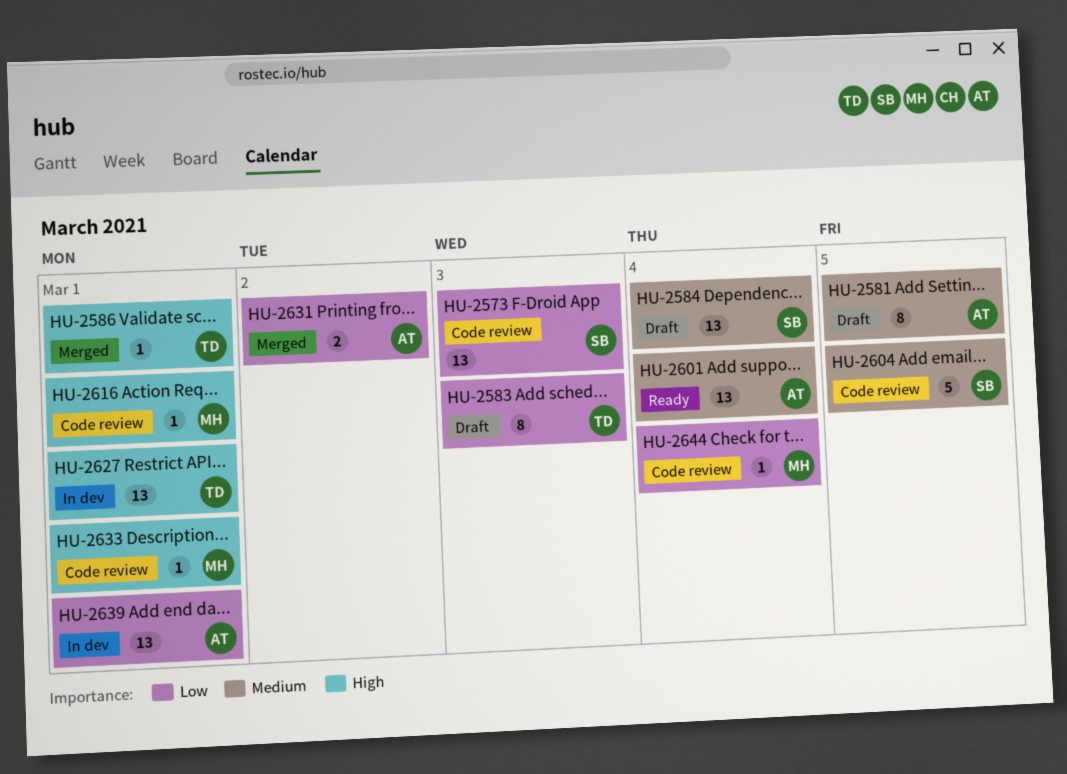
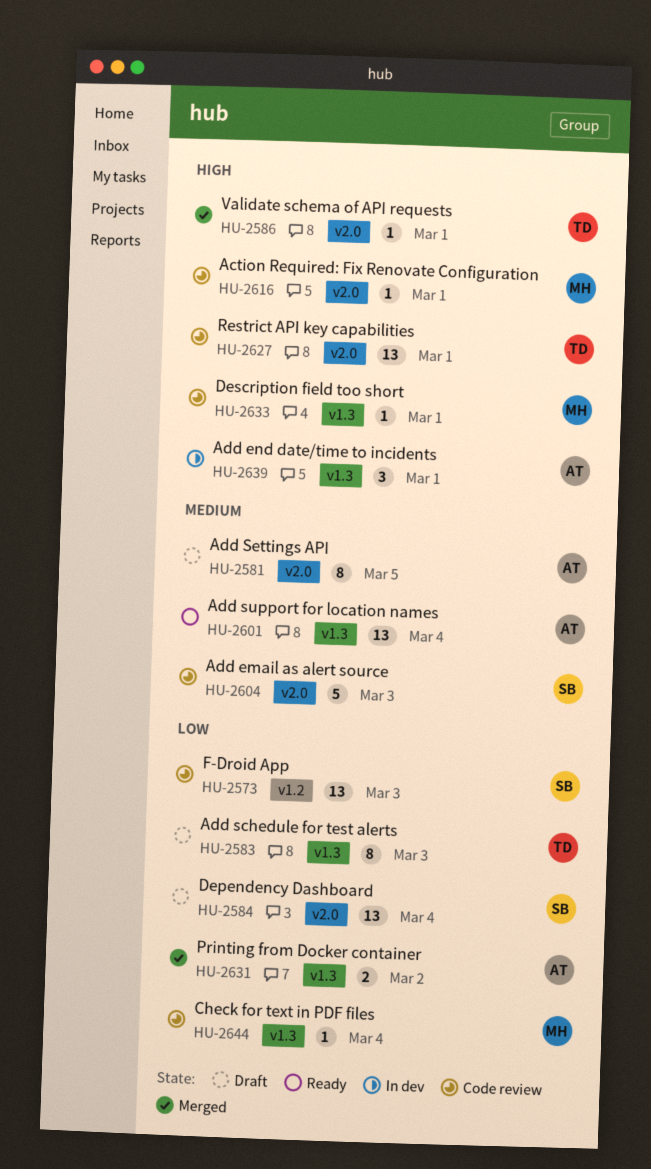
HU-2584, priority: Medium -> Low
HU-2604, due: Mar 5 -> Mar 3
HU-2627, status: In dev -> Code review
HU-2639, priority: Low -> High
HU-2639, estimate: 13 -> 3

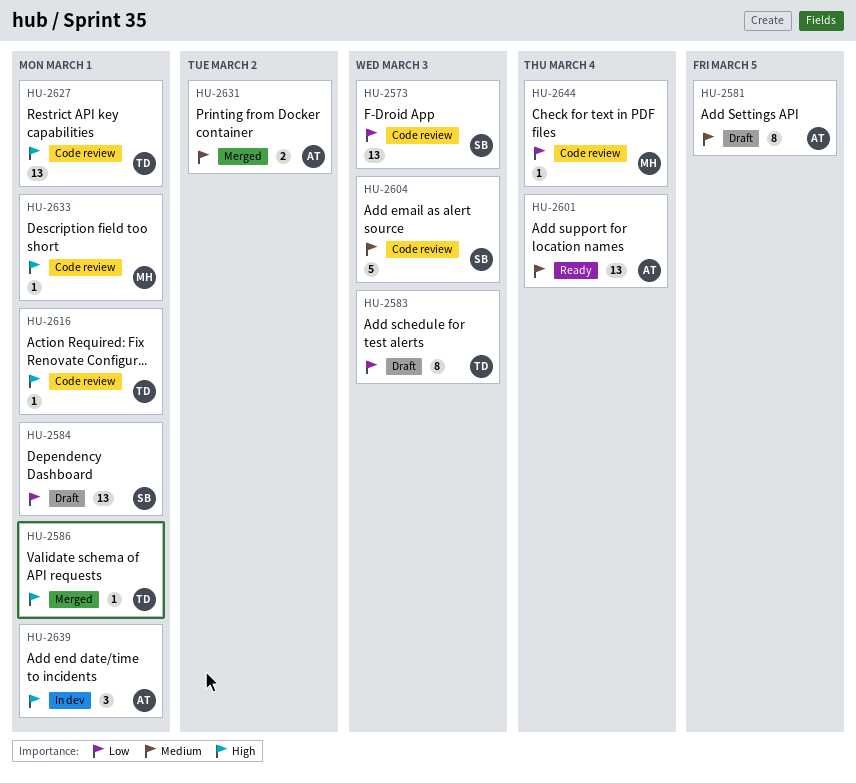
HU-2584, due: Mar 4 -> Mar 1
HU-2616, owner: MH -> TD
HU-2631, priority: Low -> Medium

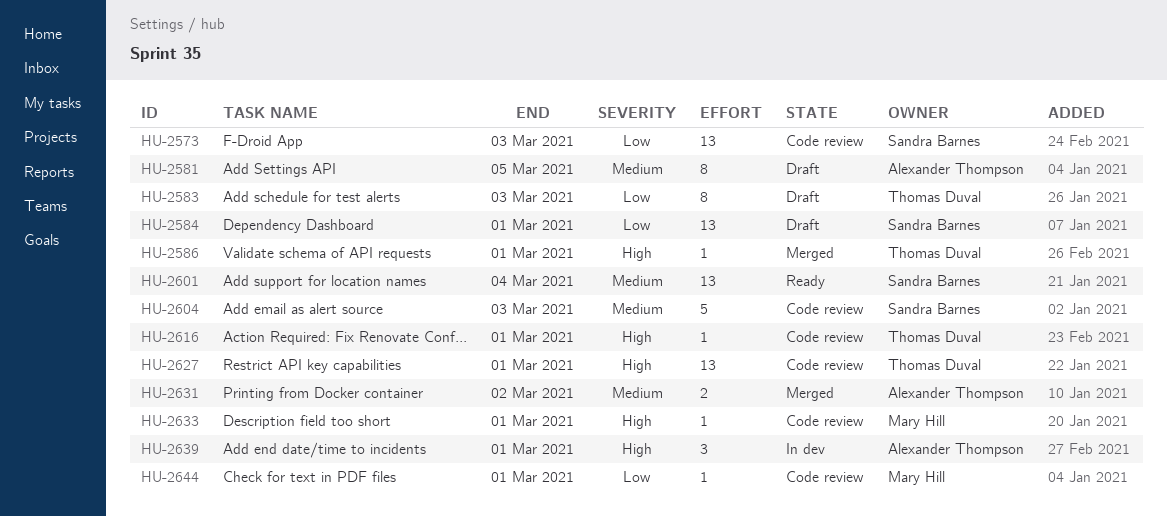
HU-2601, owner: Alexander Thompson -> Sandra Barnes
HU-2644, due: Mar 4 -> Mar 1

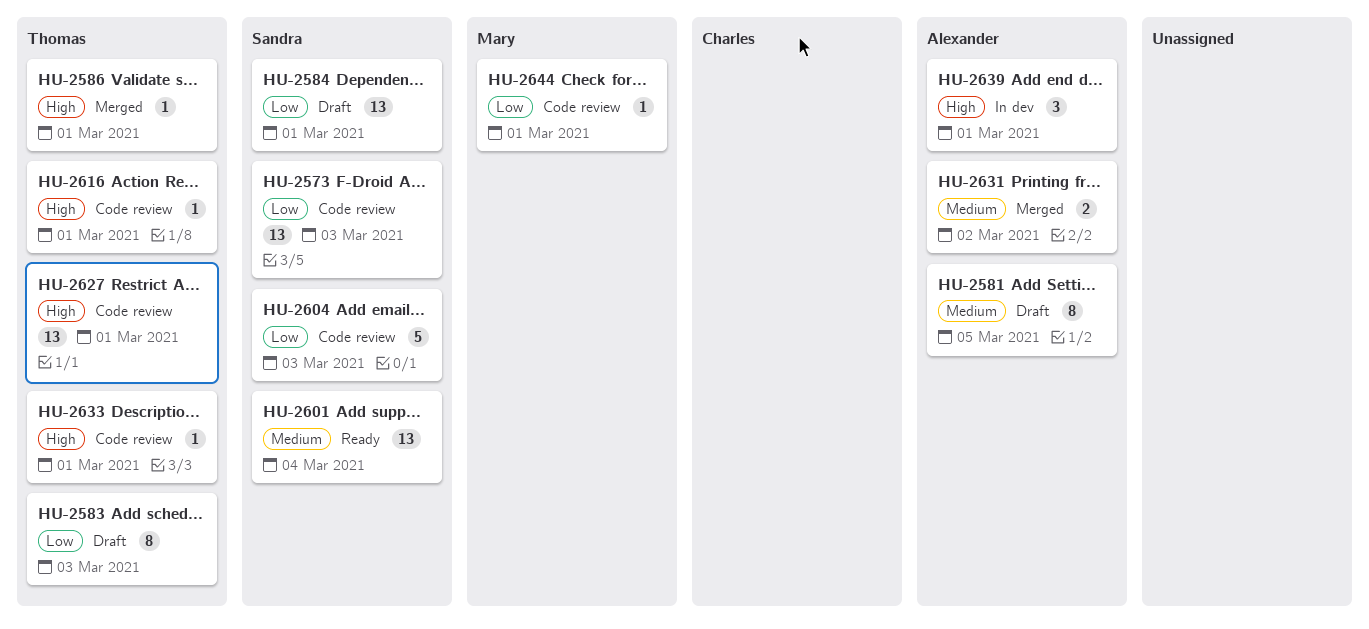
HU-2604, priority: Medium -> Low
HU-2633, owner: Mary Hill -> Thomas Duval

